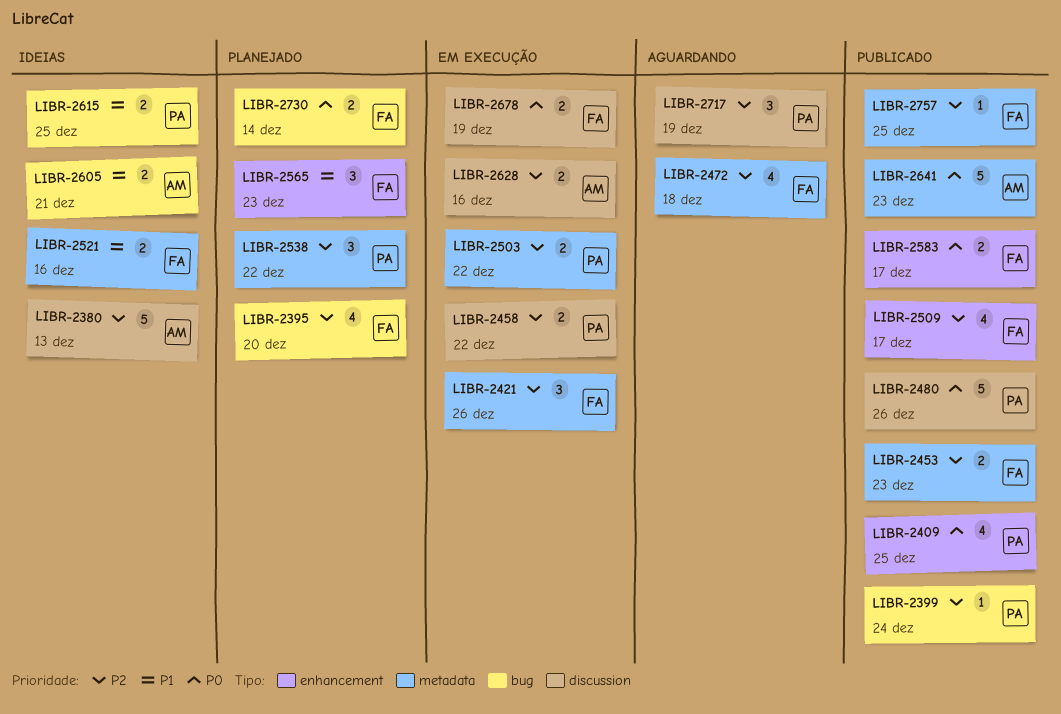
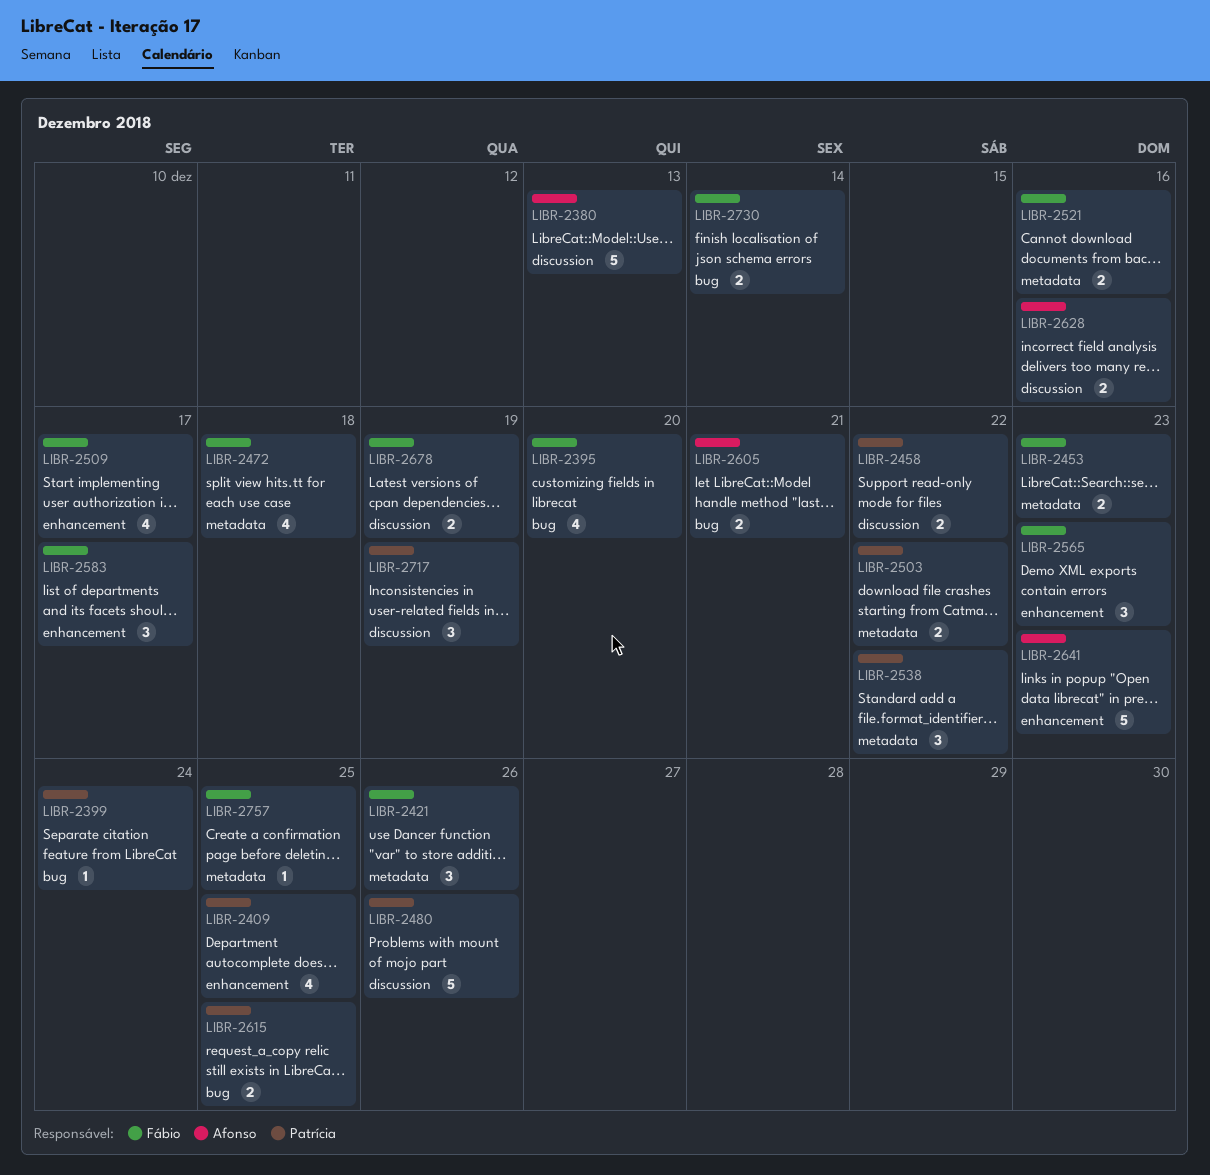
LIBR-2583, estimate: 2 -> 3
LIBR-2641, label: metadata -> enhancement

